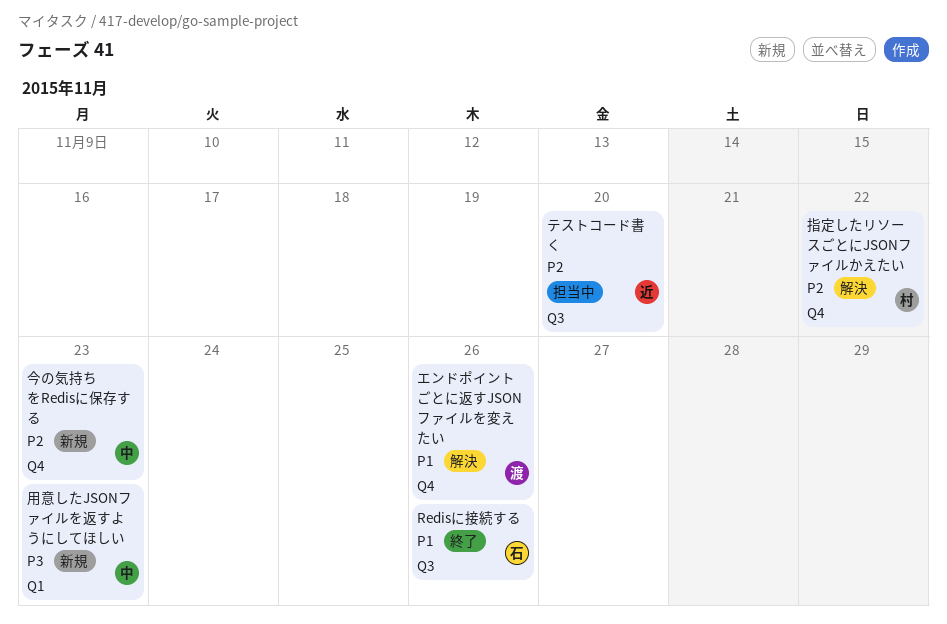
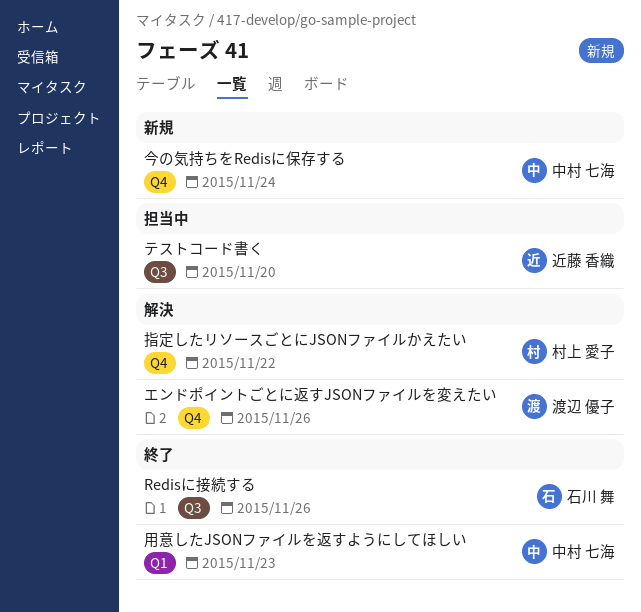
今の気持ちをRedisに保存する, due: Nov 23 -> Nov 24
用意したJSONファイルを返すようにしてほしい, status: 新規 -> 終了

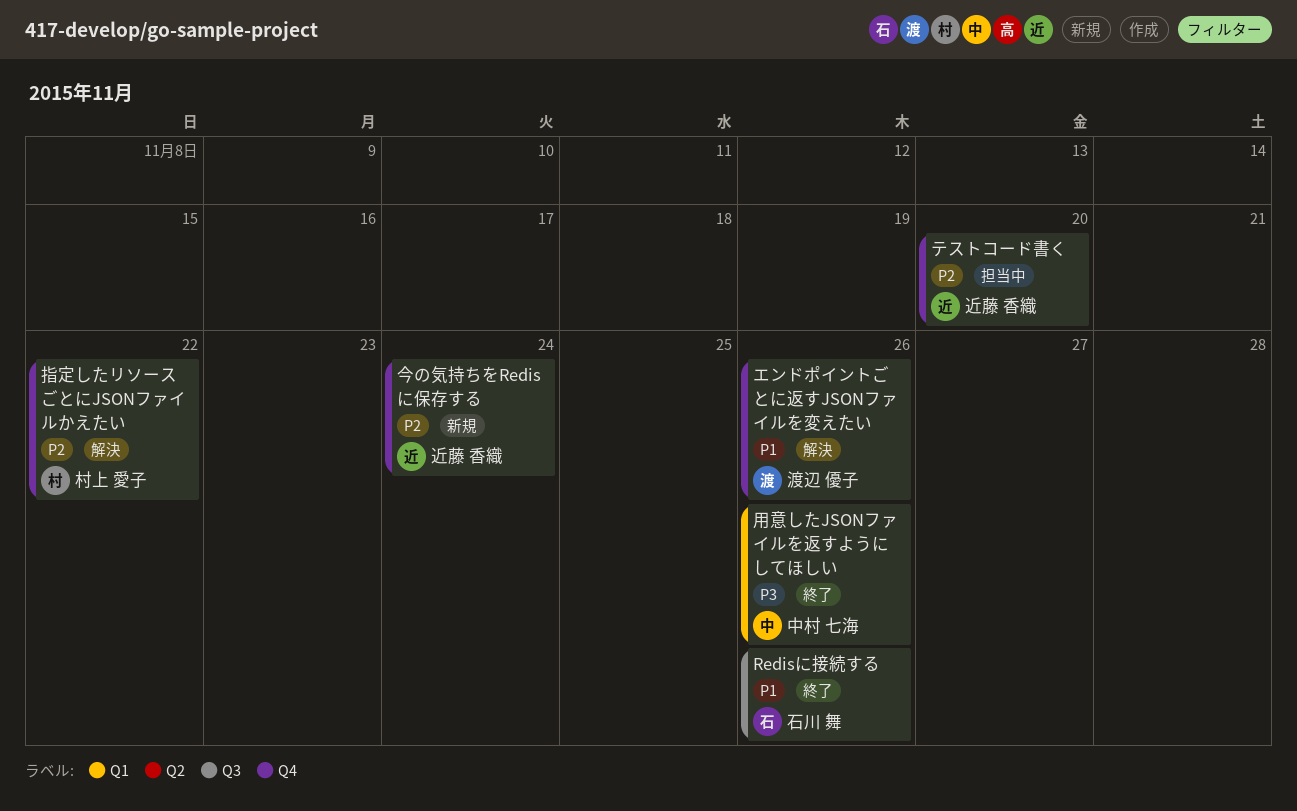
テストコード書く, label: Q3 -> Q4
今の気持ちをRedisに保存する, owner: 中村 七海 -> 近藤 香織
用意したJSONファイルを返すようにしてほしい, due: Nov 23 -> Nov 26

